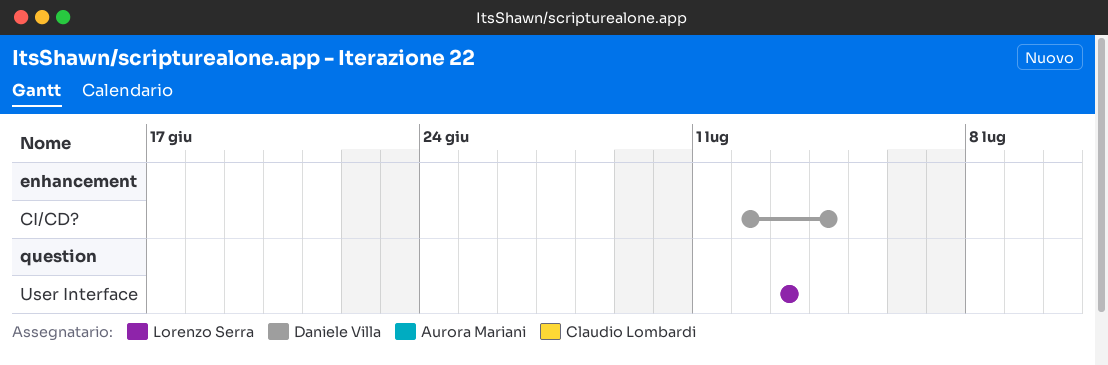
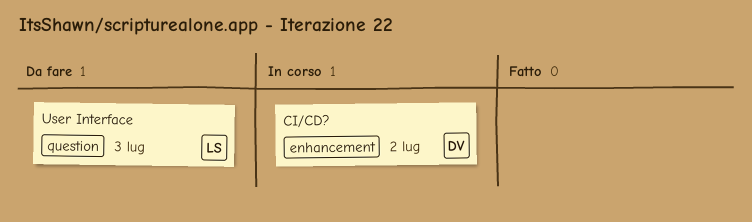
CI/CD?, due: Jul 4 -> Jul 2

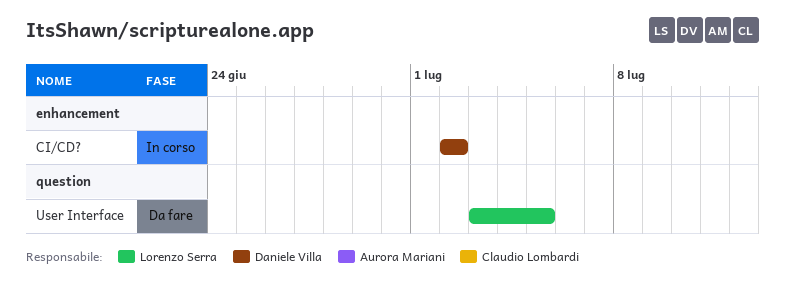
User Interface, due: Jul 3 -> Jul 5

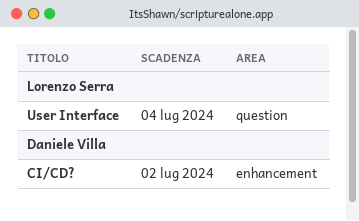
User Interface, due: Jul 5 -> Jul 4

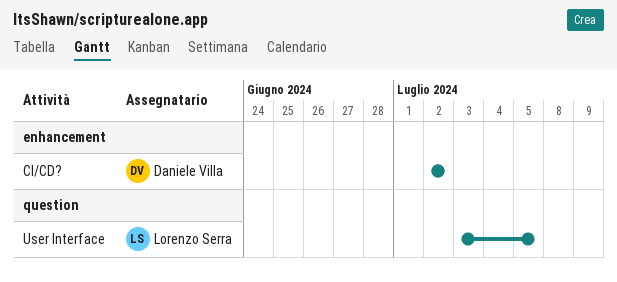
User Interface, due: Jul 4 -> Jul 5

